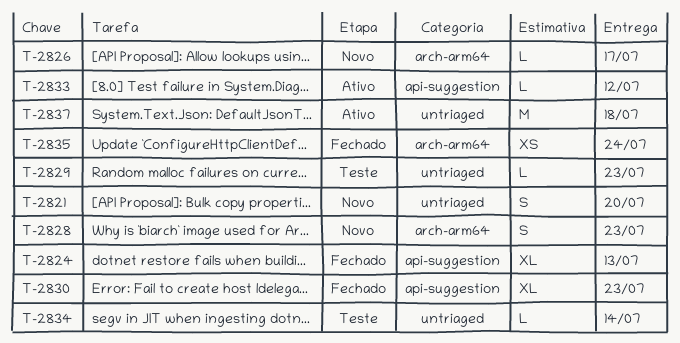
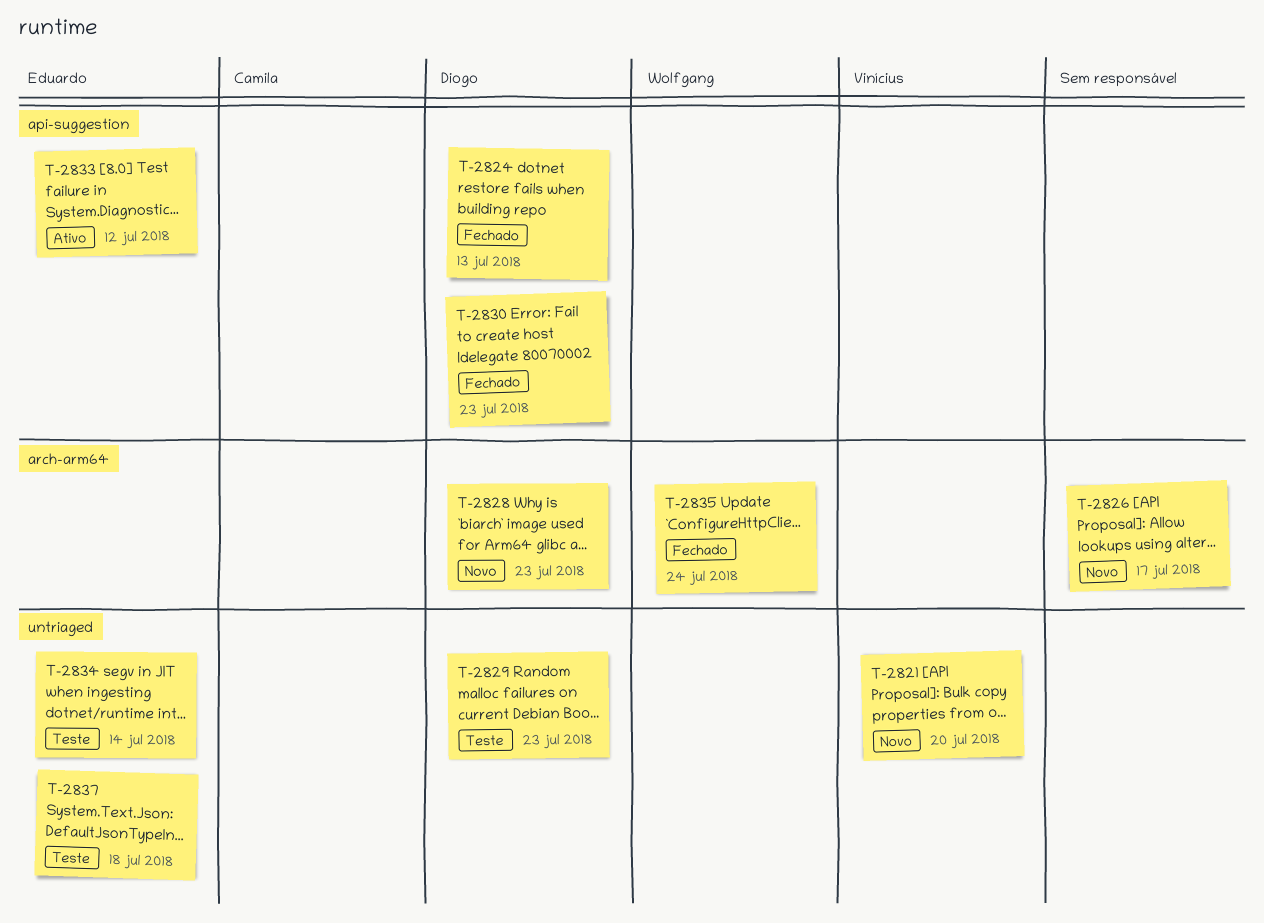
T-2837, status: Ativo -> Teste

